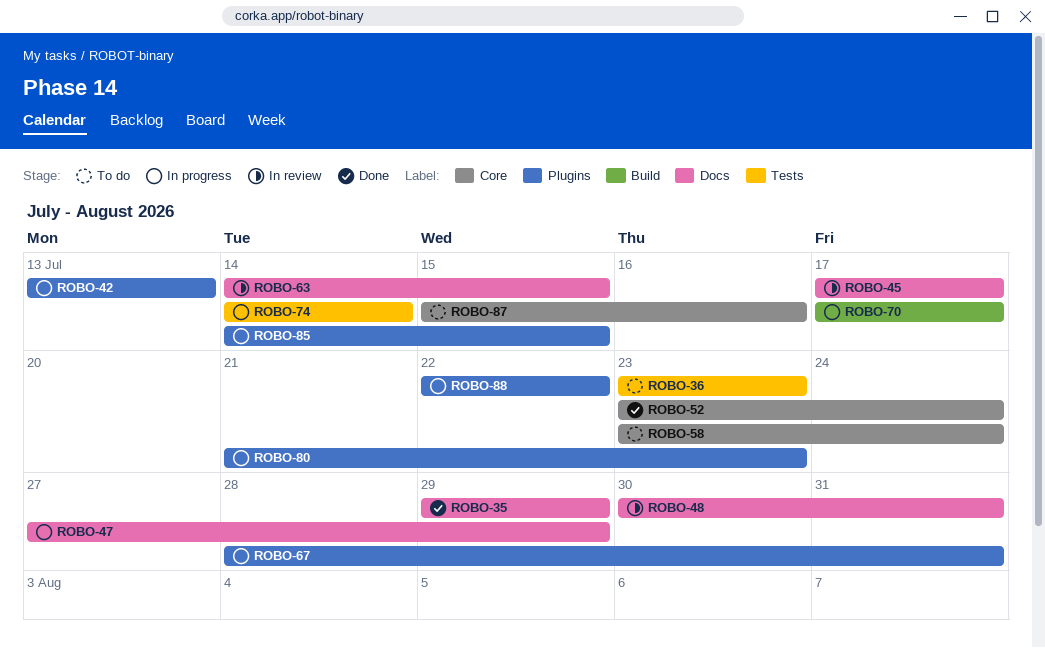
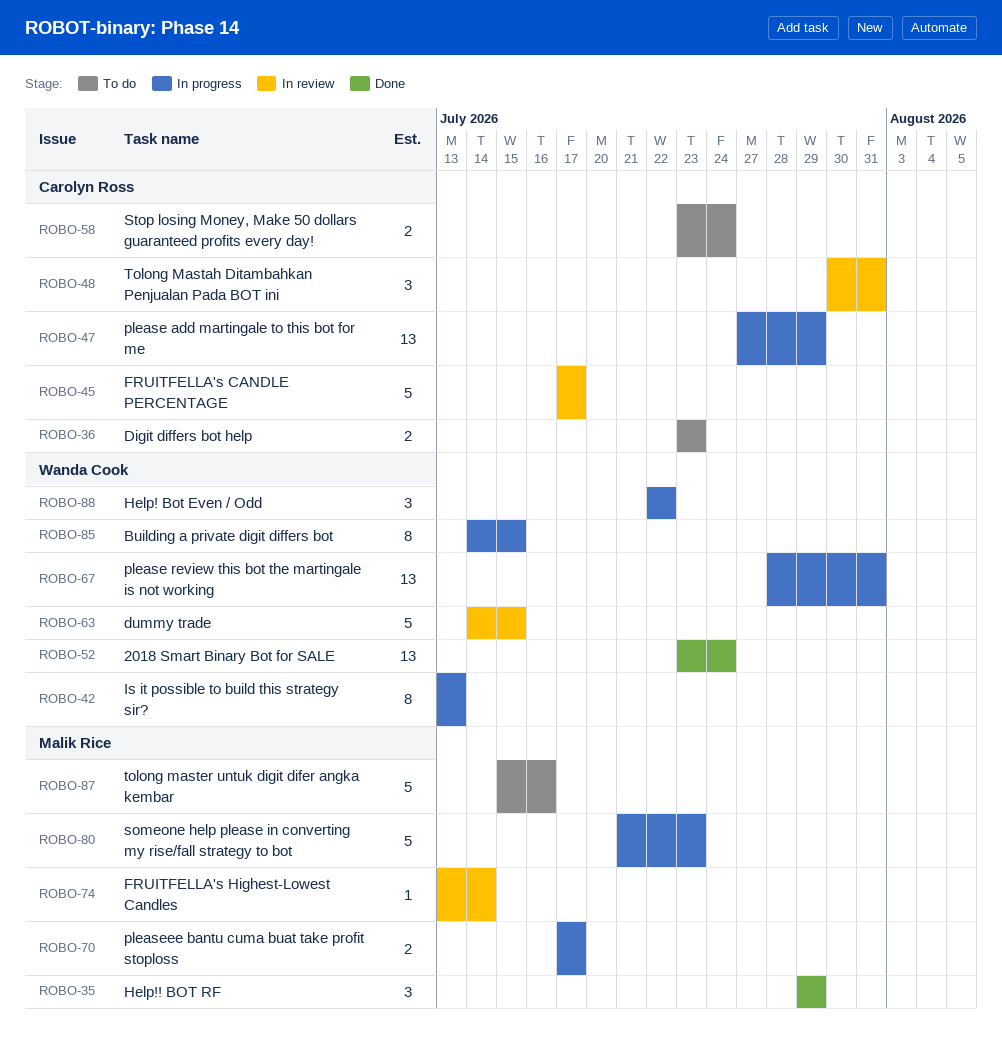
ROBO-74, status: In progress -> In review
ROBO-74, start: Jul 14 -> Jul 13

